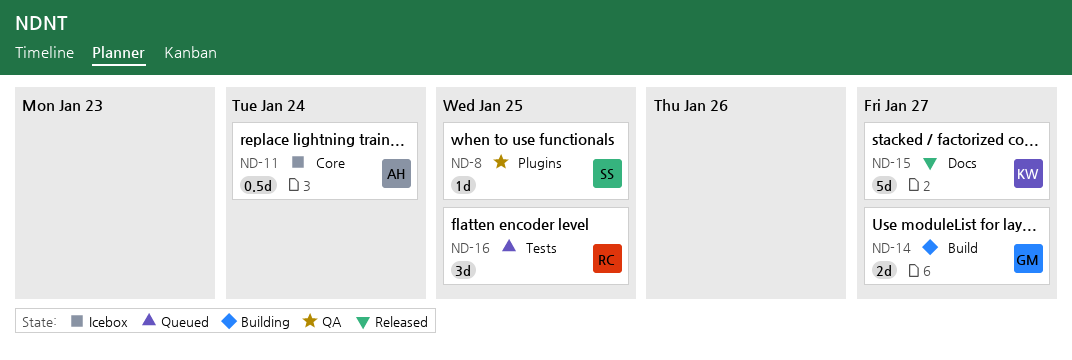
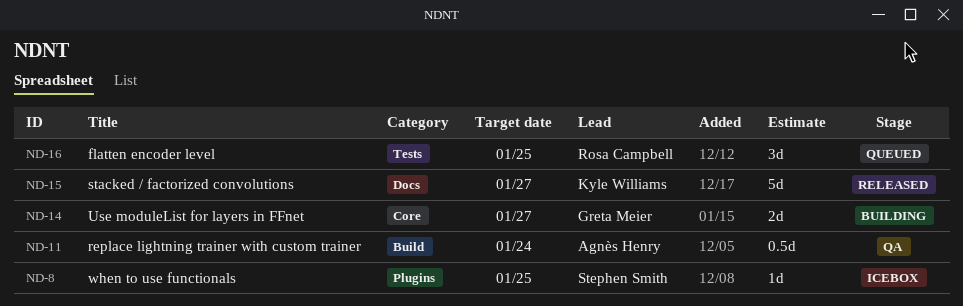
ND-8, status: QA -> Icebox
ND-11, status: Icebox -> QA
ND-11, label: Core -> Build
ND-14, label: Build -> Core

